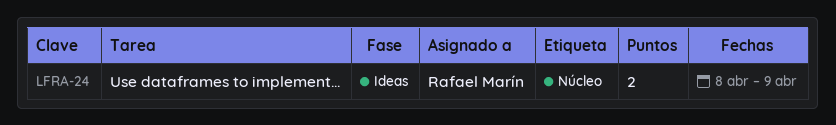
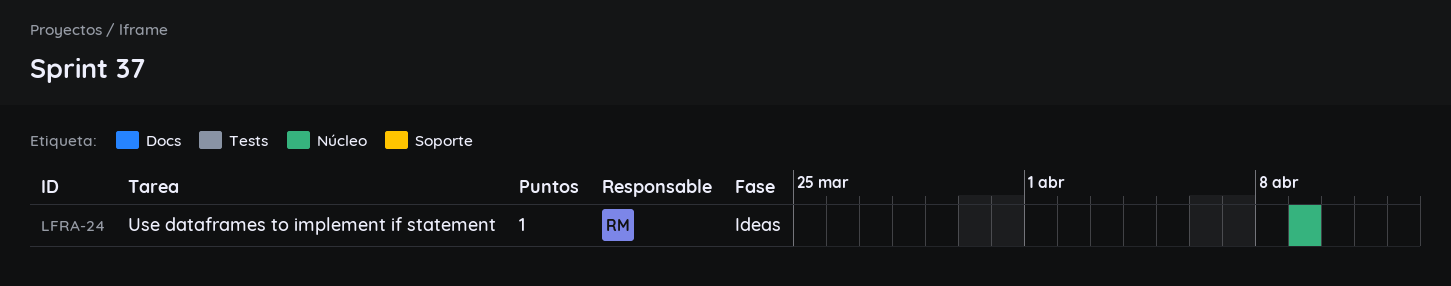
LFRA-24, estimate: 2 -> 1
LFRA-24, start: Apr 8 -> Apr 9

